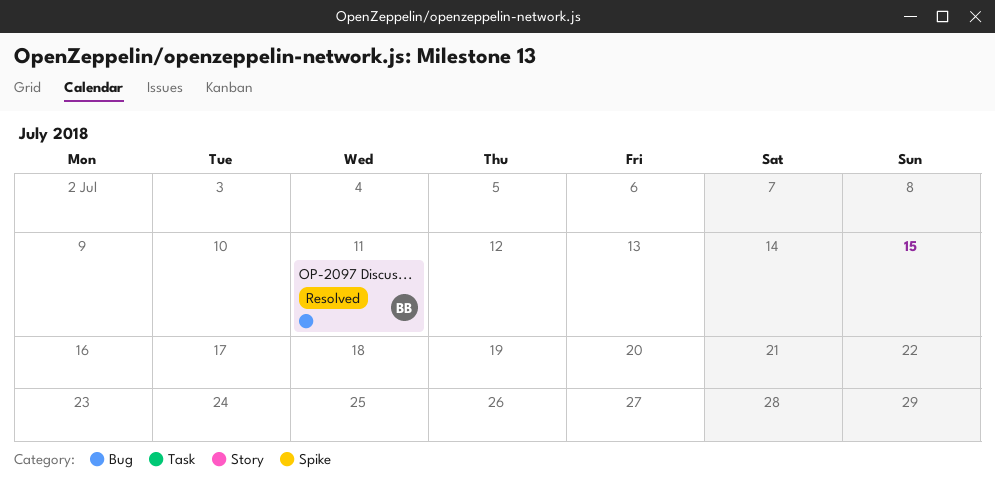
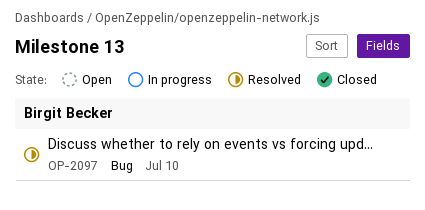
OP-2097, due: Jul 11 -> Jul 10

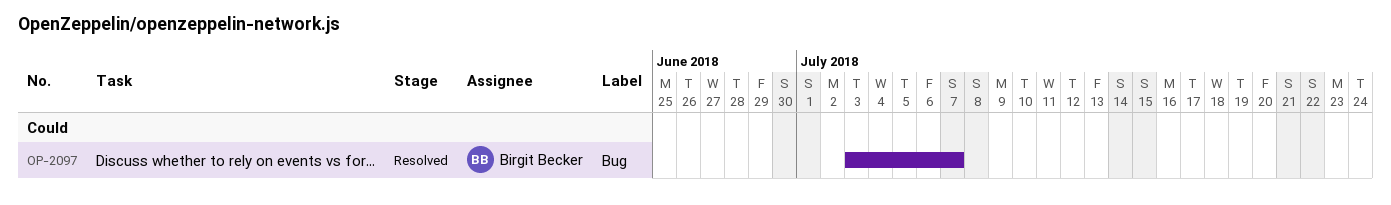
OP-2097, due: Jul 10 -> Jul 7

